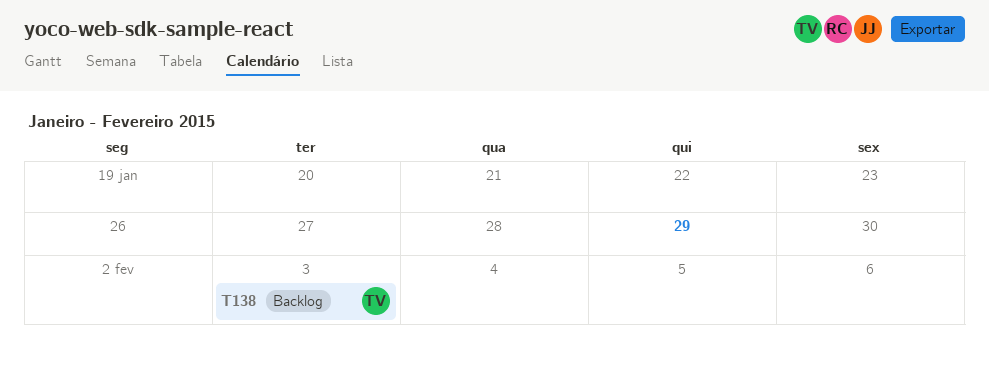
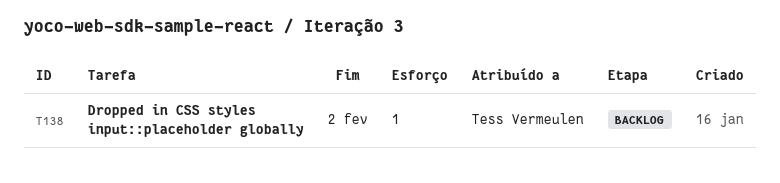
T138, due: Feb 3 -> Feb 2

